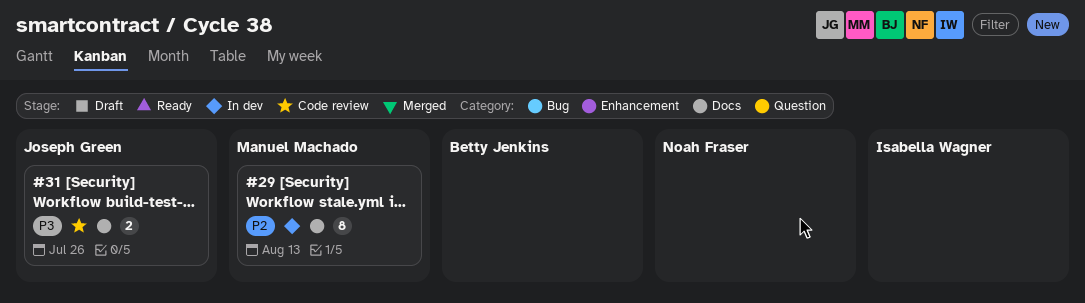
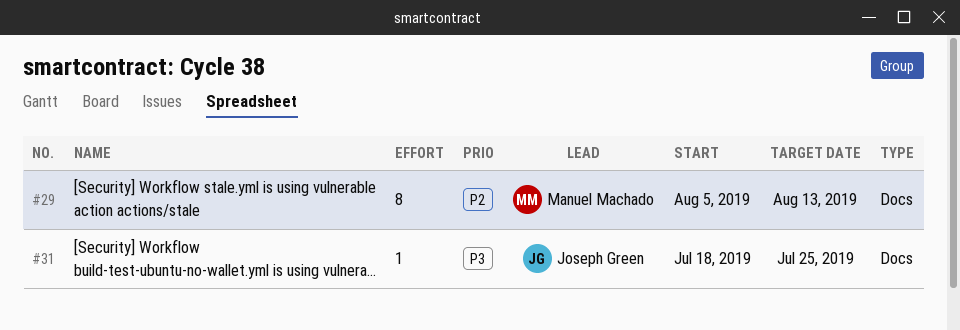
#31, estimate: 2 -> 1
#31, due: Jul 26 -> Jul 25

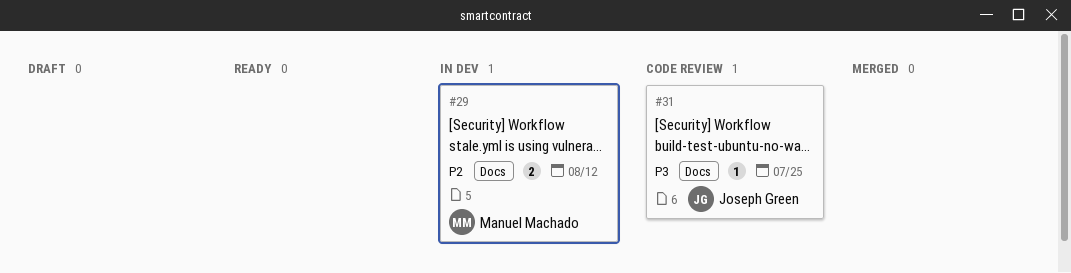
#29, estimate: 8 -> 2
#29, due: Aug 13 -> Aug 12

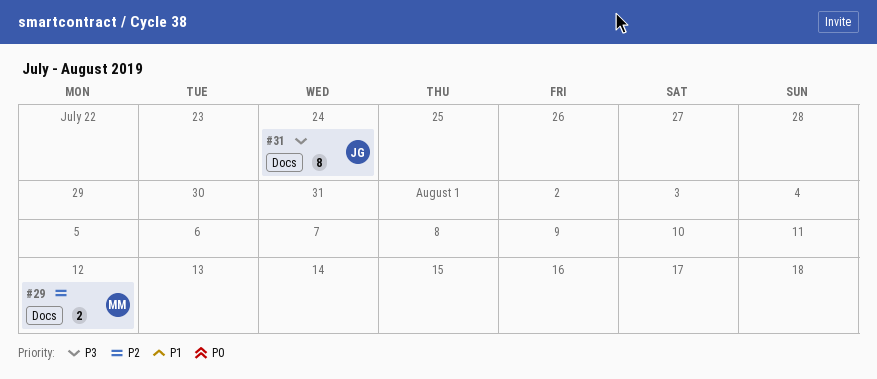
#31, estimate: 1 -> 8
#31, due: Jul 25 -> Jul 24

